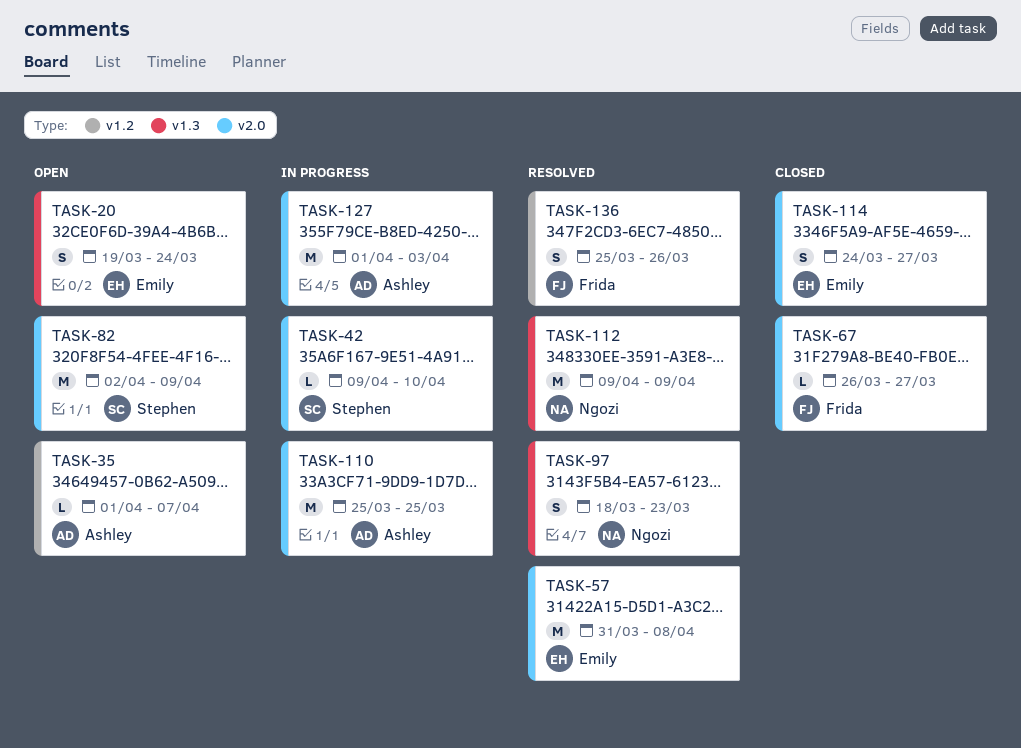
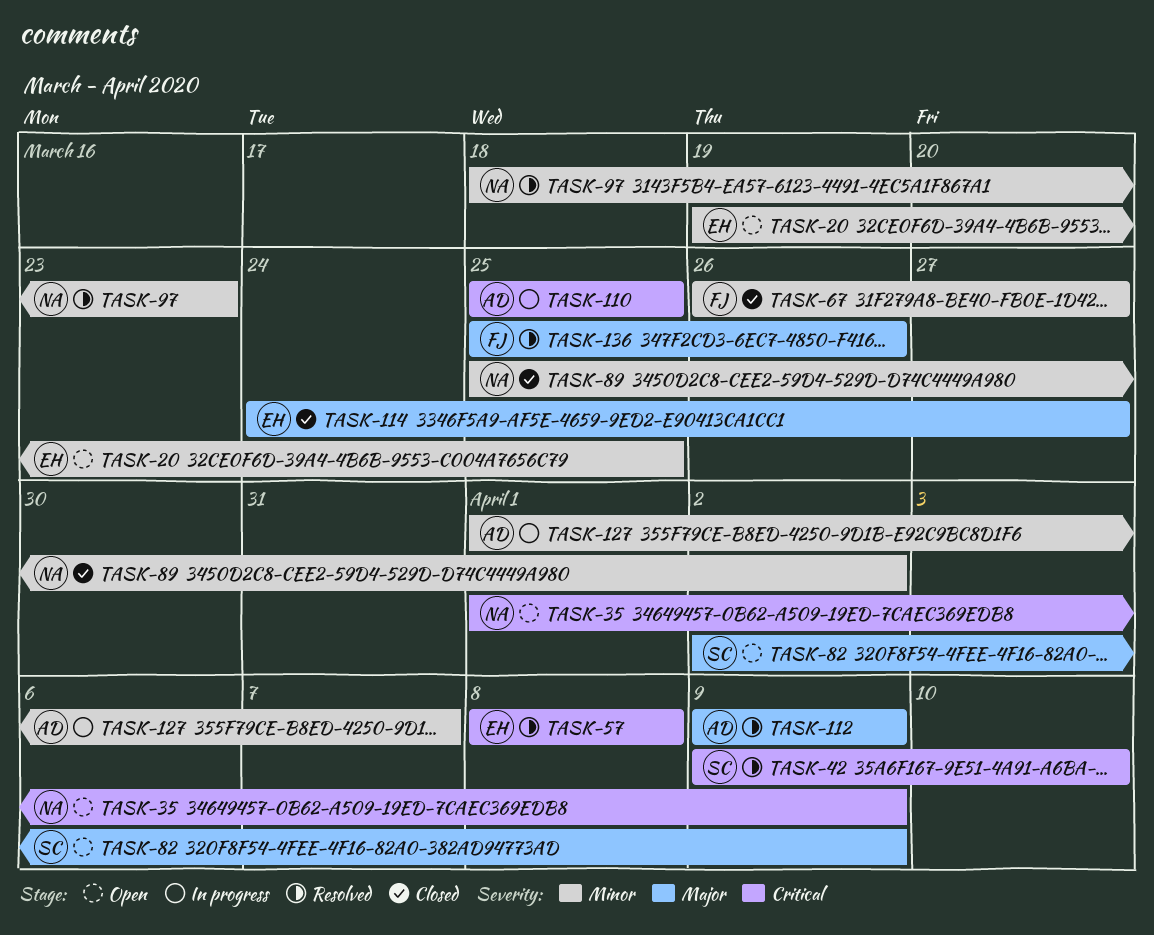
TASK-20, due: Mar 24 -> Mar 25
TASK-35, owner: Ashley -> Ngozi
TASK-35, due: Apr 7 -> Apr 9
TASK-42, status: In progress -> Resolved
TASK-57, start: Mar 31 -> Apr 8
TASK-89: none -> present
TASK-112, owner: Ngozi -> Ashley
TASK-127, due: Apr 3 -> Apr 7

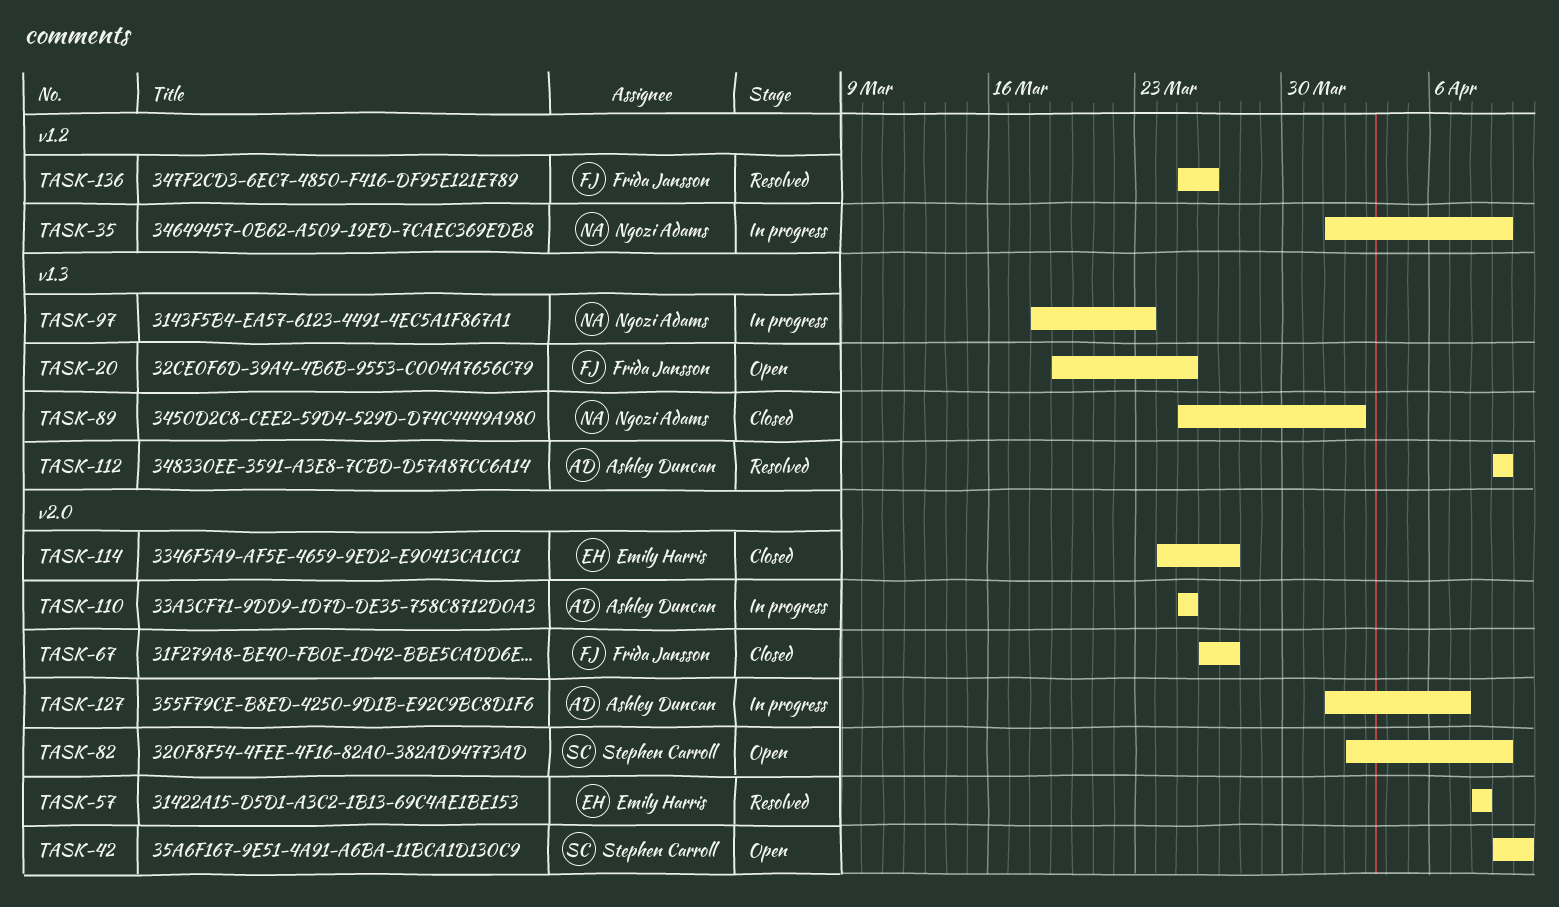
TASK-20, owner: Emily Harris -> Frida Jansson
TASK-35, status: Open -> In progress
TASK-42, status: Resolved -> Open
TASK-97, status: Resolved -> In progress

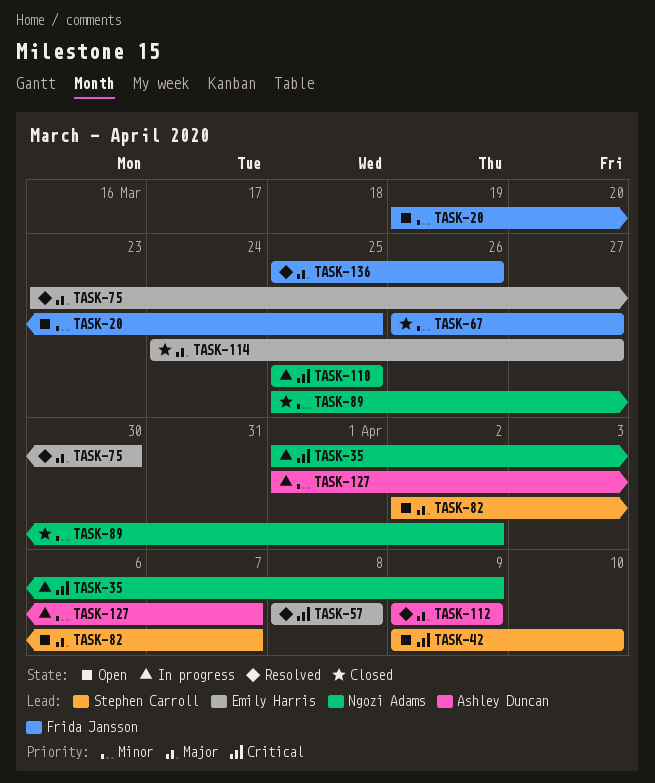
TASK-75: none -> present
TASK-82, due: Apr 9 -> Apr 7
TASK-97: present -> none
TASK-110, owner: Ashley Duncan -> Ngozi Adams

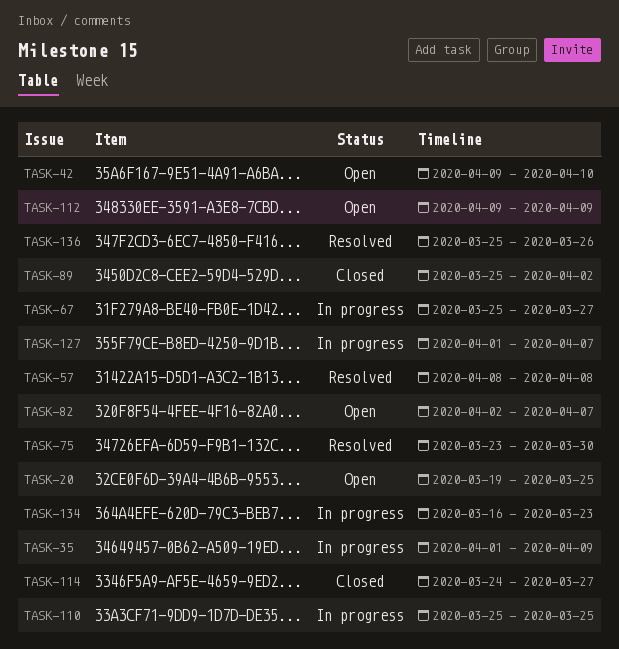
TASK-67, status: Closed -> In progress
TASK-67, start: Mar 26 -> Mar 25
TASK-112, status: Resolved -> Open
TASK-134: none -> present

